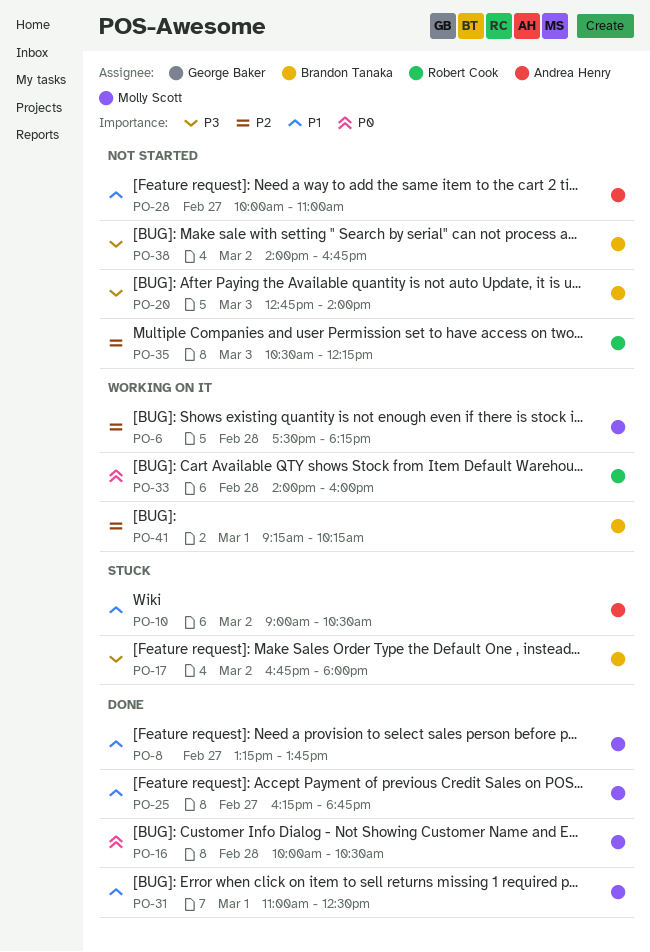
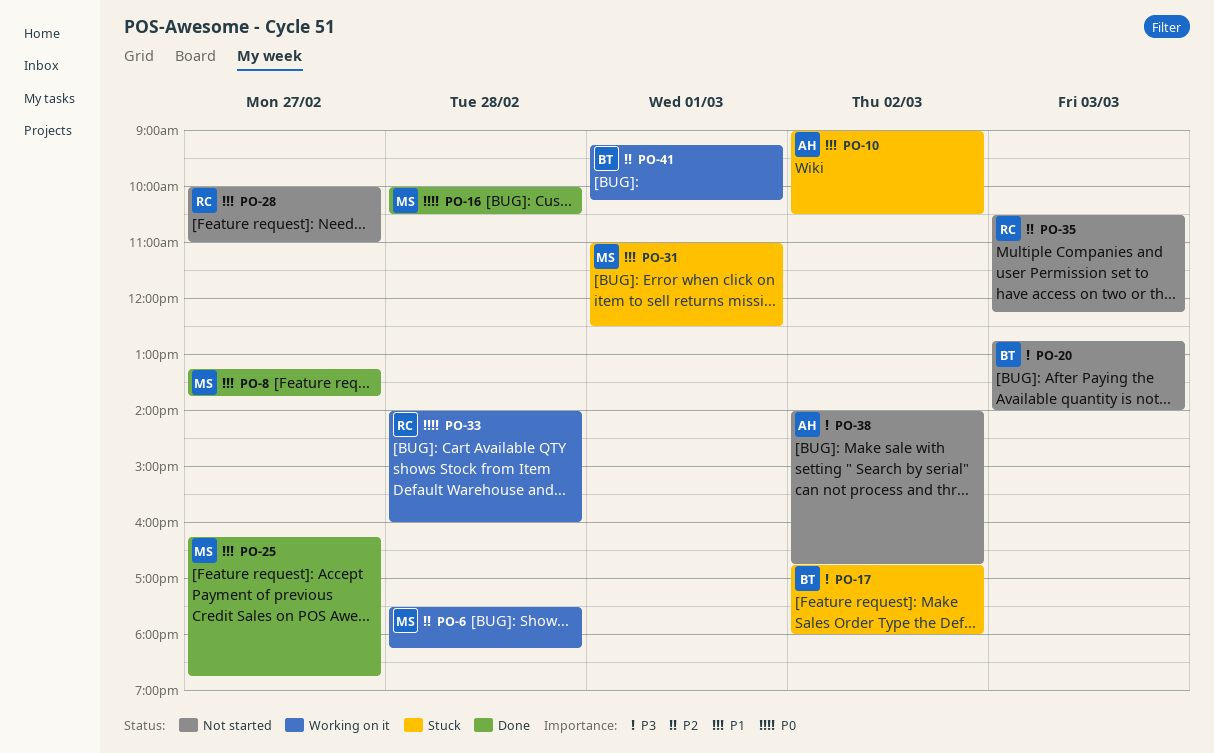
PO-28, owner: Andrea Henry -> Robert Cook
PO-31, status: Done -> Stuck
PO-38, owner: Brandon Tanaka -> Andrea Henry

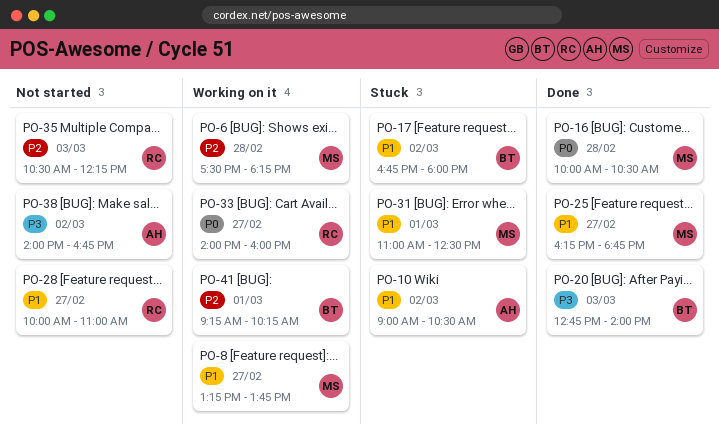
PO-8, status: Done -> Working on it
PO-17, priority: P3 -> P1
PO-20, status: Not started -> Done
PO-33, day: Feb 28 -> Feb 27

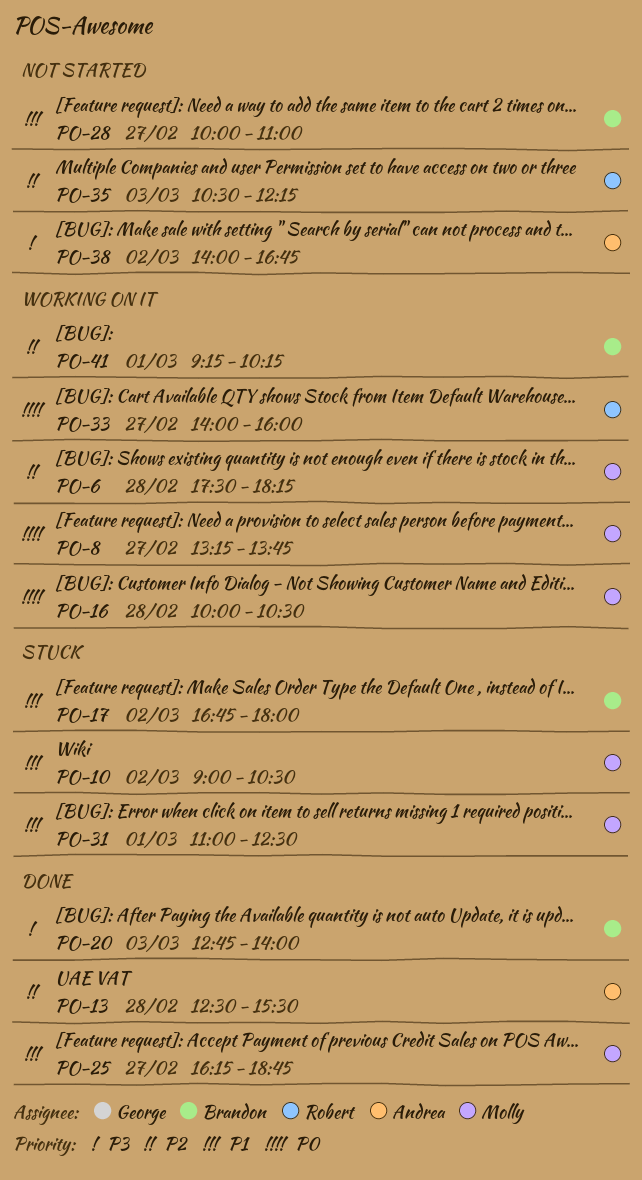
PO-8, priority: P1 -> P0
PO-10, owner: Andrea -> Molly
PO-13: none -> present
PO-16, status: Done -> Working on it
PO-28, owner: Robert -> Brandon

